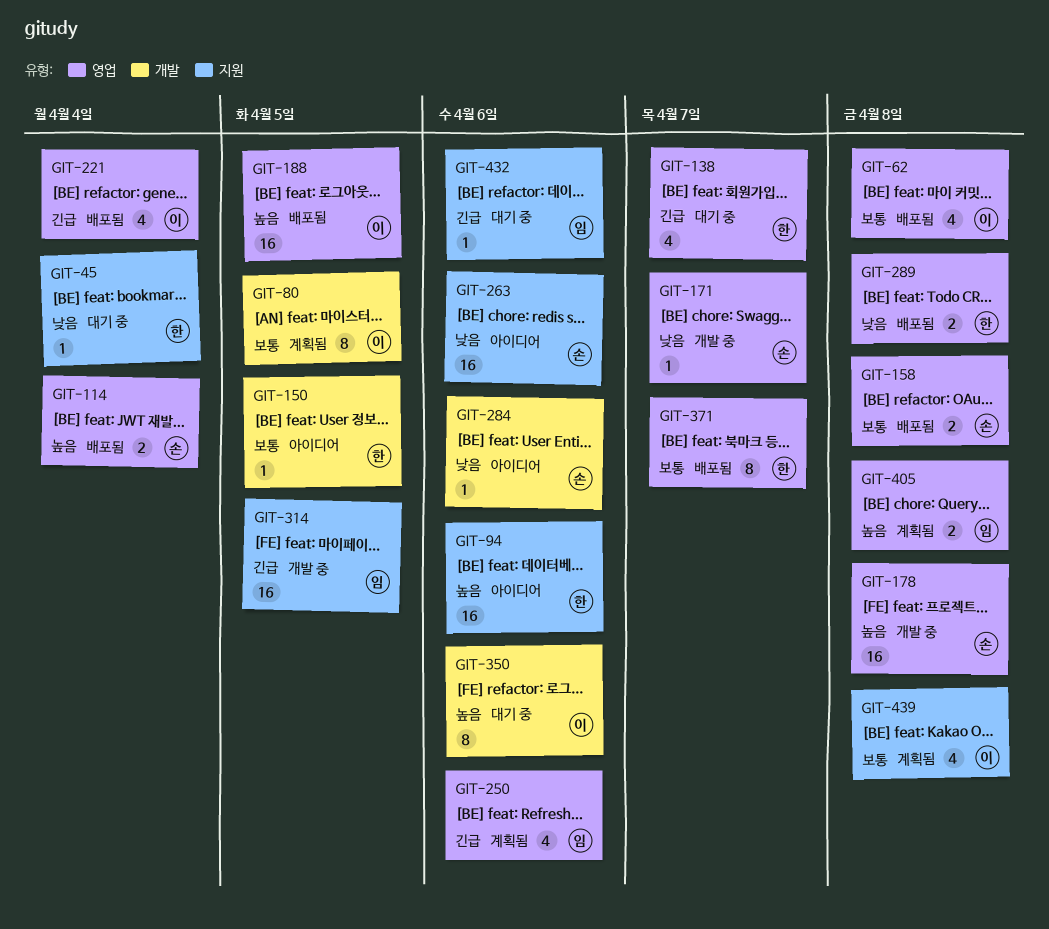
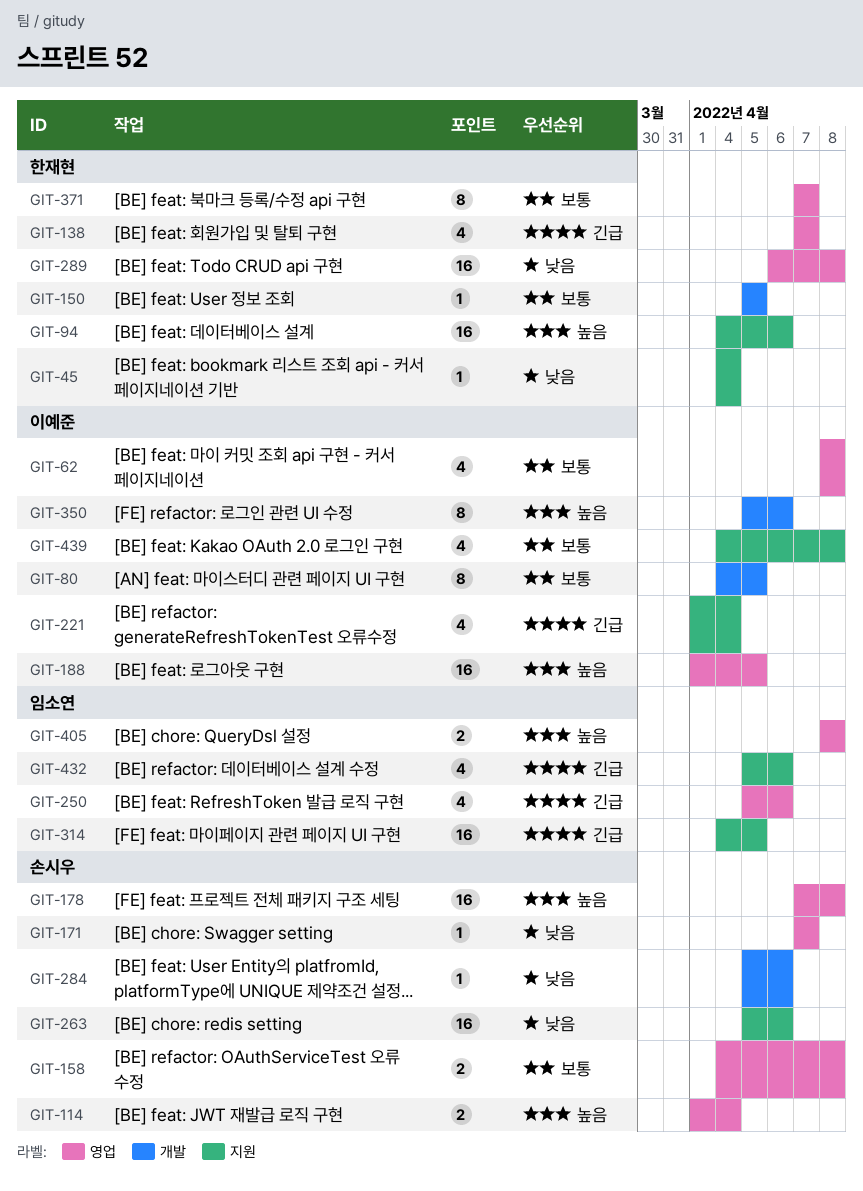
GIT-221, label: 영업 -> 지원
GIT-289, estimate: 2 -> 16
GIT-432, estimate: 1 -> 4

